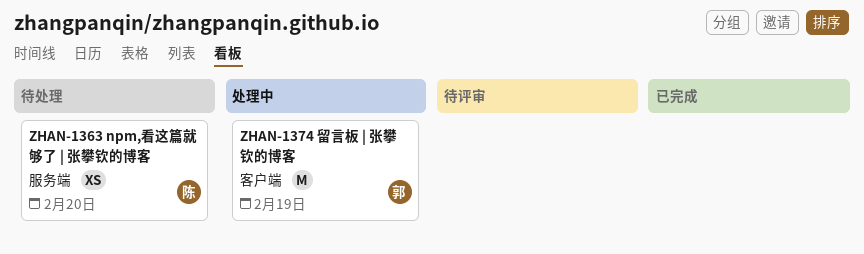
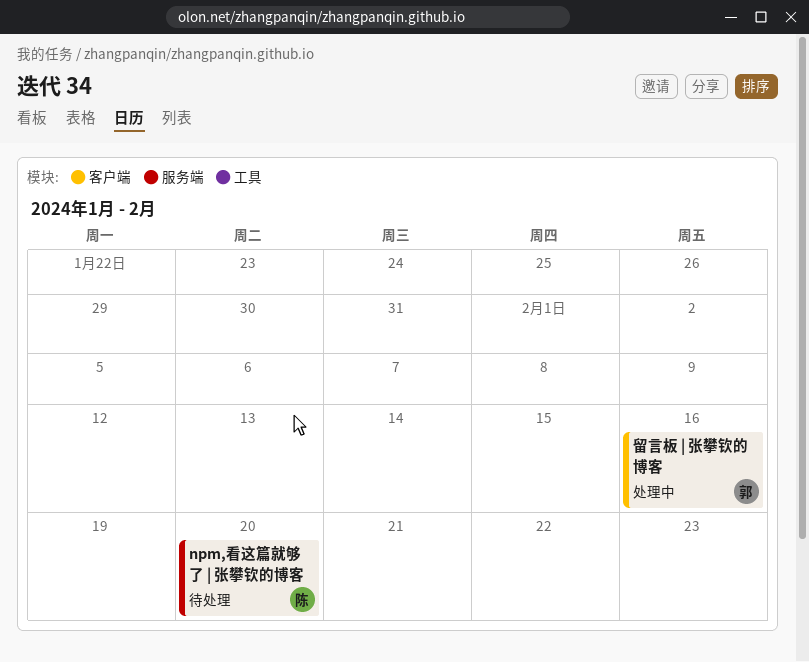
留言板 | 张攀钦的博客, due: Feb 19 -> Feb 16

